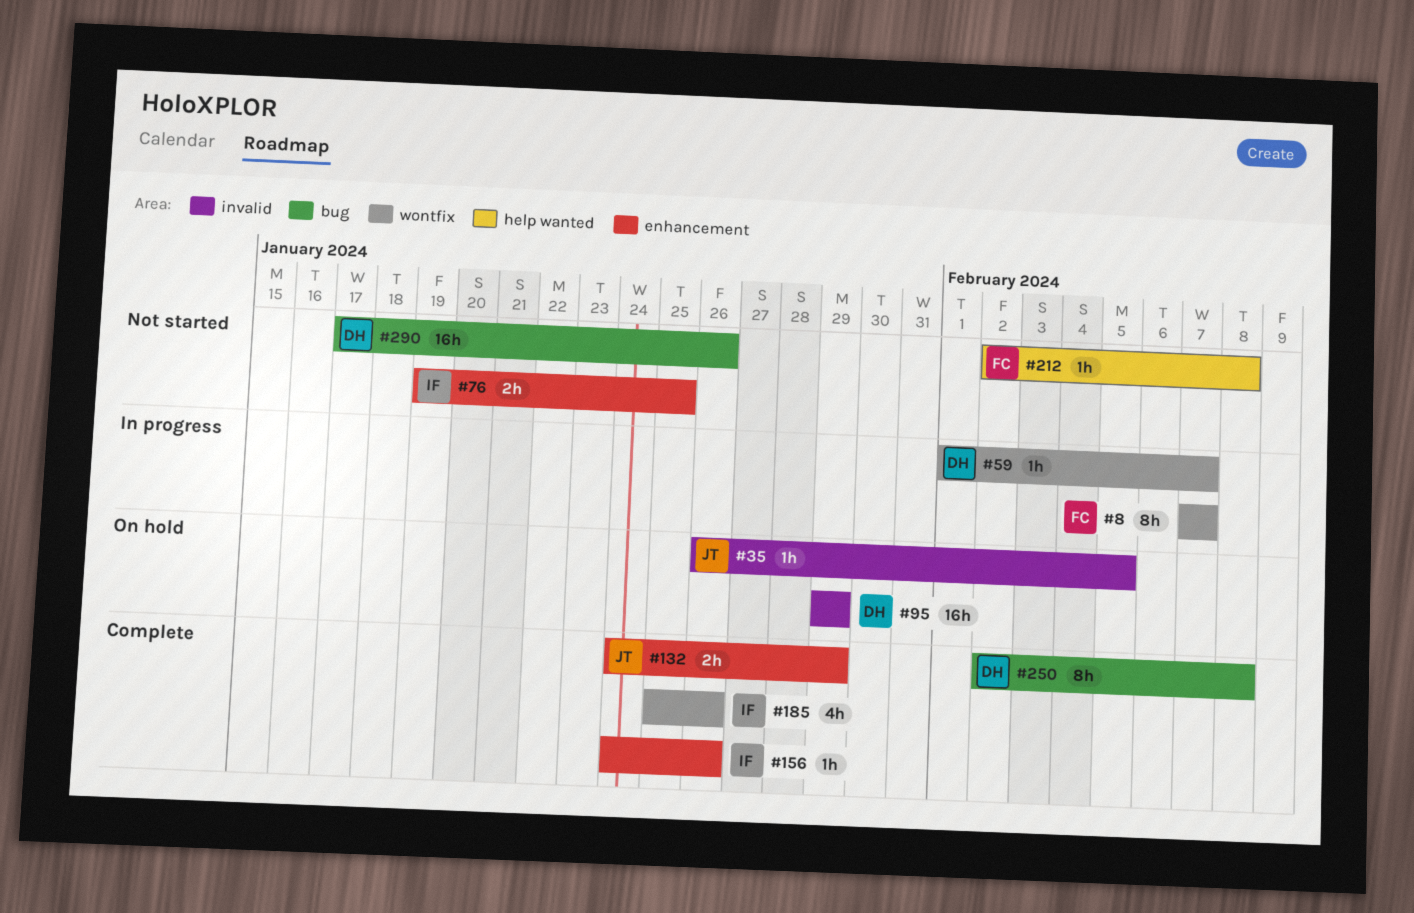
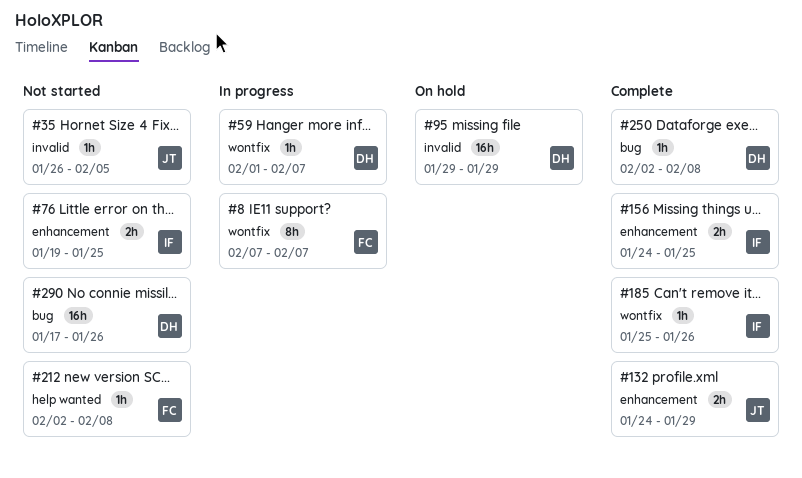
#35, status: On hold -> Not started
#156, estimate: 1h -> 2h
#156, due: Jan 26 -> Jan 25
#185, estimate: 4h -> 1h
#250, estimate: 8h -> 1h

